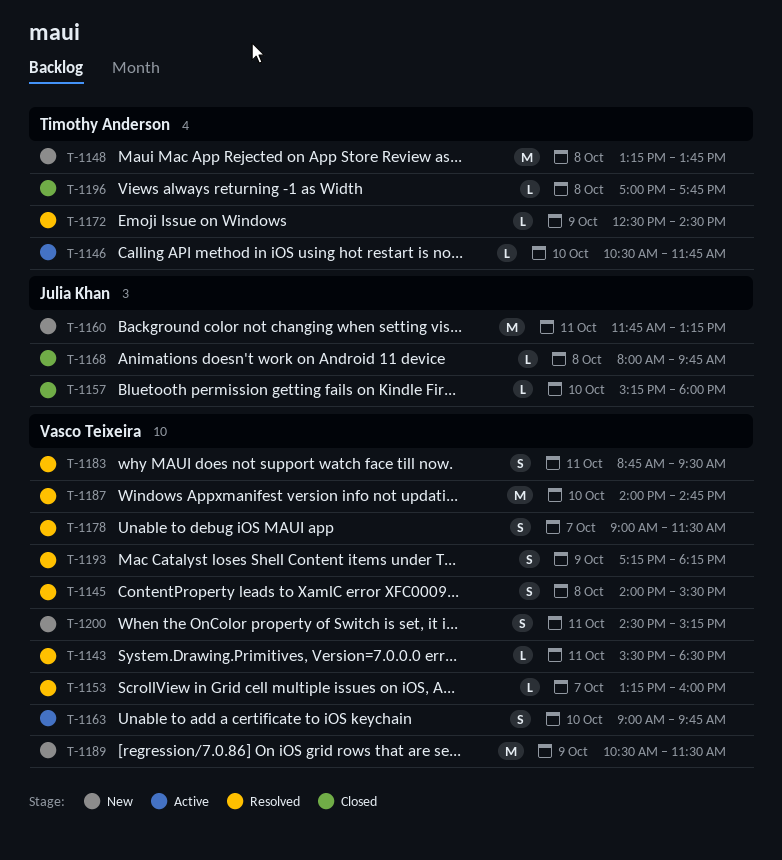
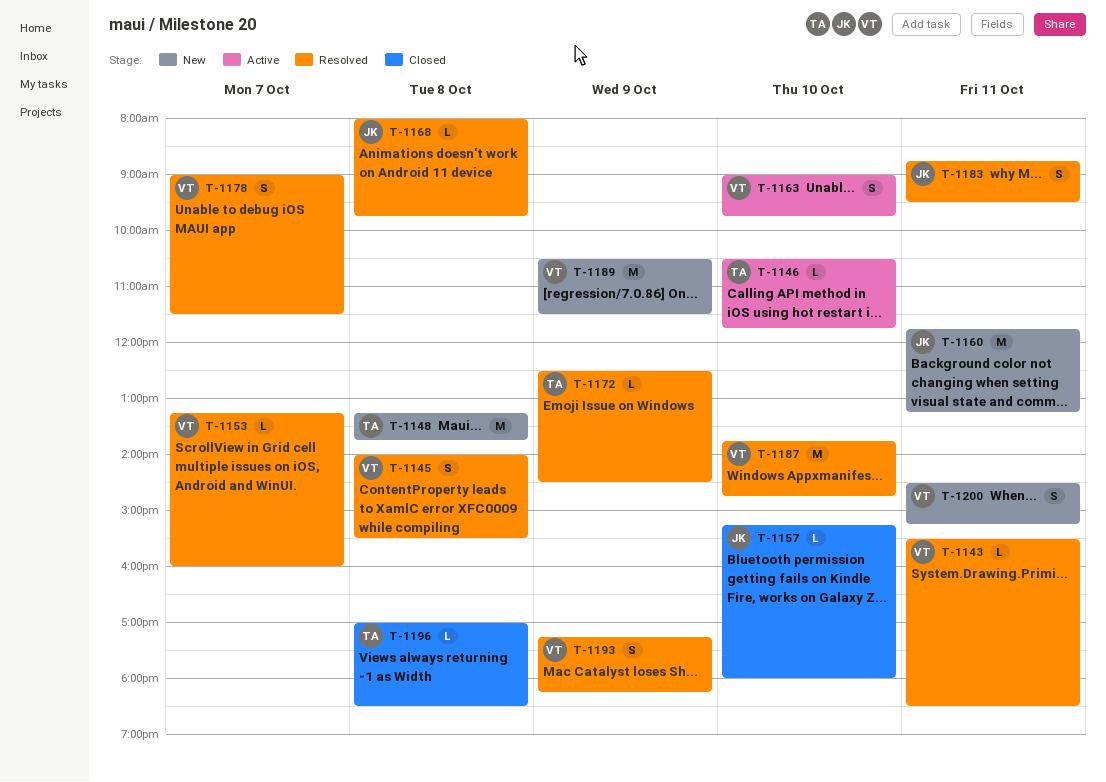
T-1168, status: Closed -> Resolved
T-1183, owner: Vasco Teixeira -> Julia Khan
T-1187, begins: 14:00 -> 13:45
T-1196, ends: 17:45 -> 18:30

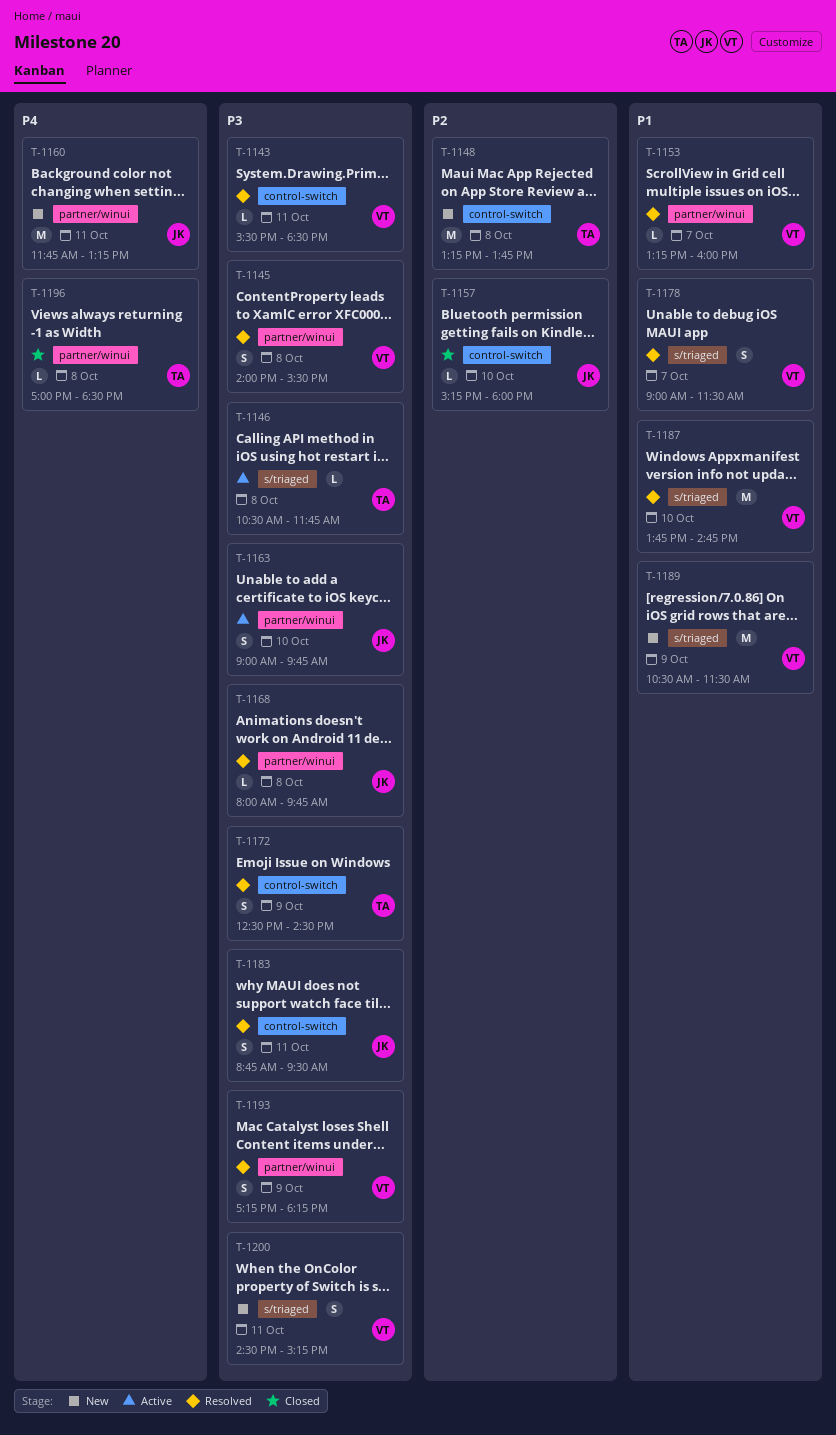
T-1146, day: Oct 10 -> Oct 8
T-1163, owner: VT -> JK
T-1172, estimate: L -> S

